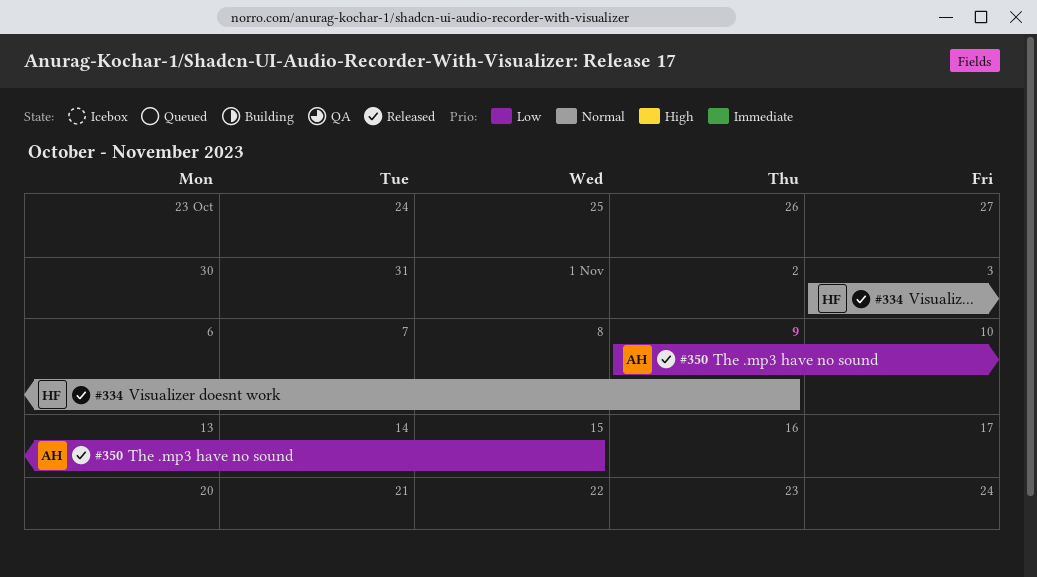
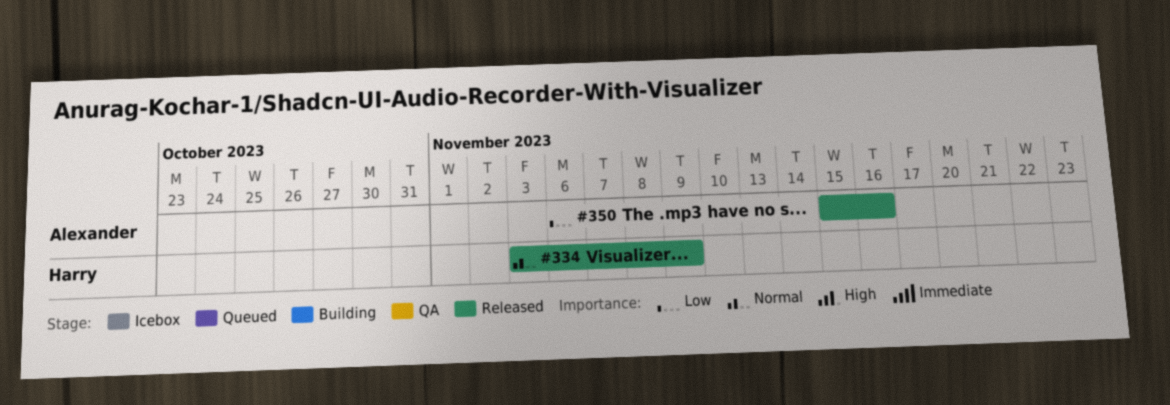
#350, start: Nov 9 -> Nov 15
#350, due: Nov 15 -> Nov 16

